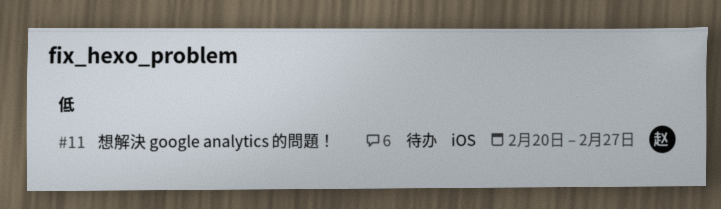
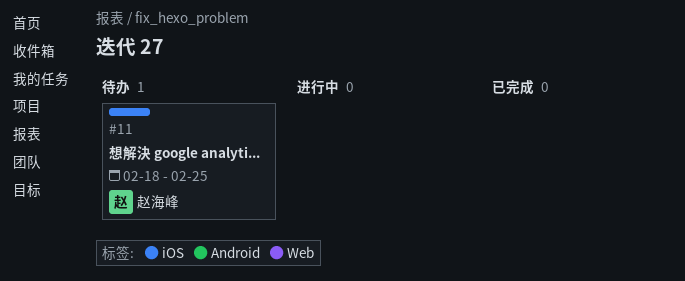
#11, start: Feb 20 -> Feb 18
#11, due: Feb 27 -> Feb 25

